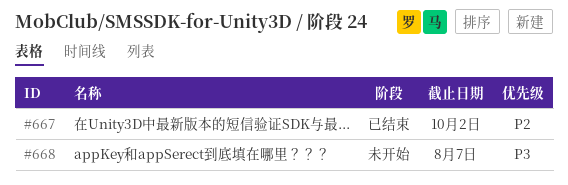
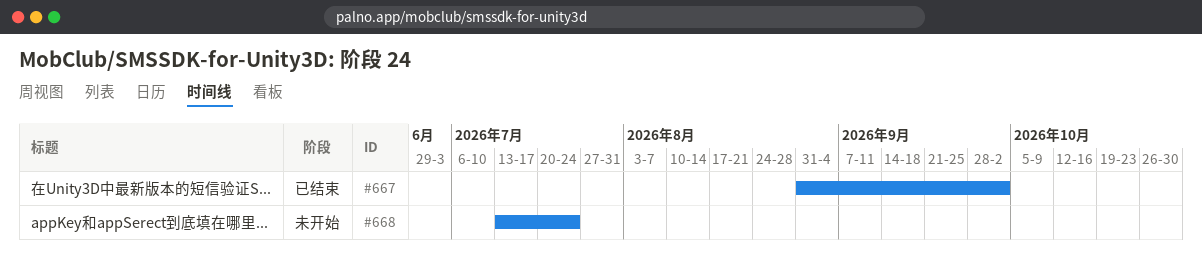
#668, due: Aug 7 -> Jul 24

